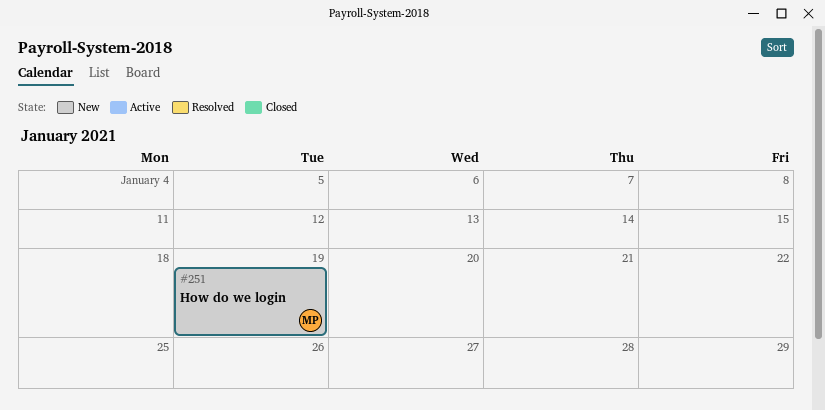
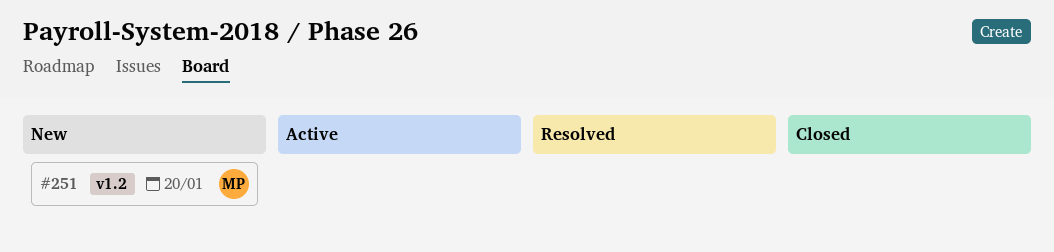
#251, due: Jan 19 -> Jan 20

